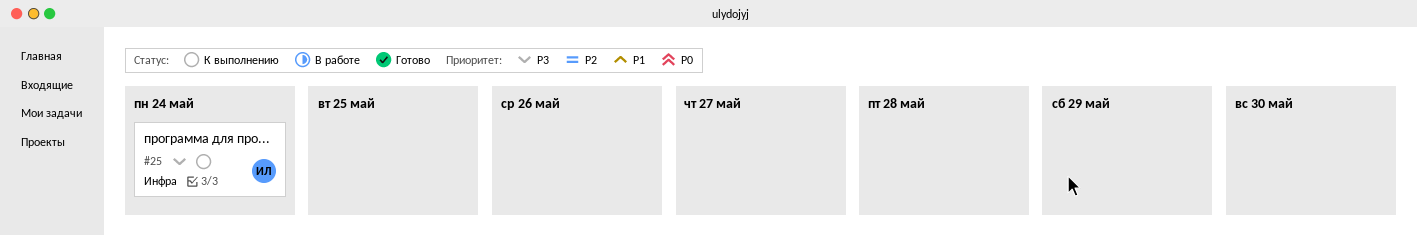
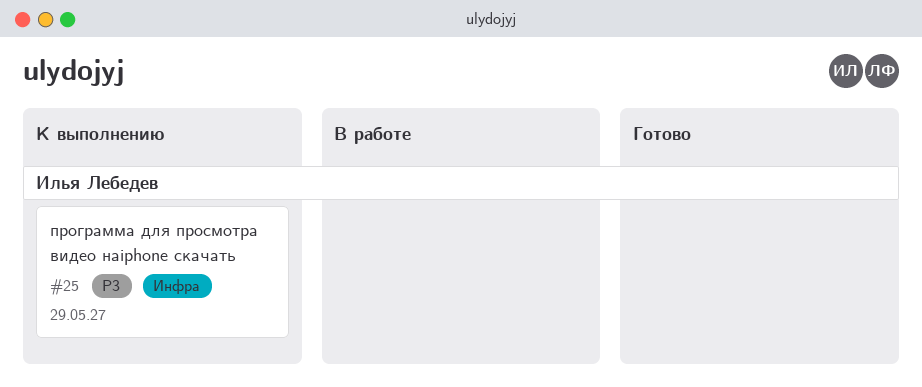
#25, due: May 24 -> May 29

